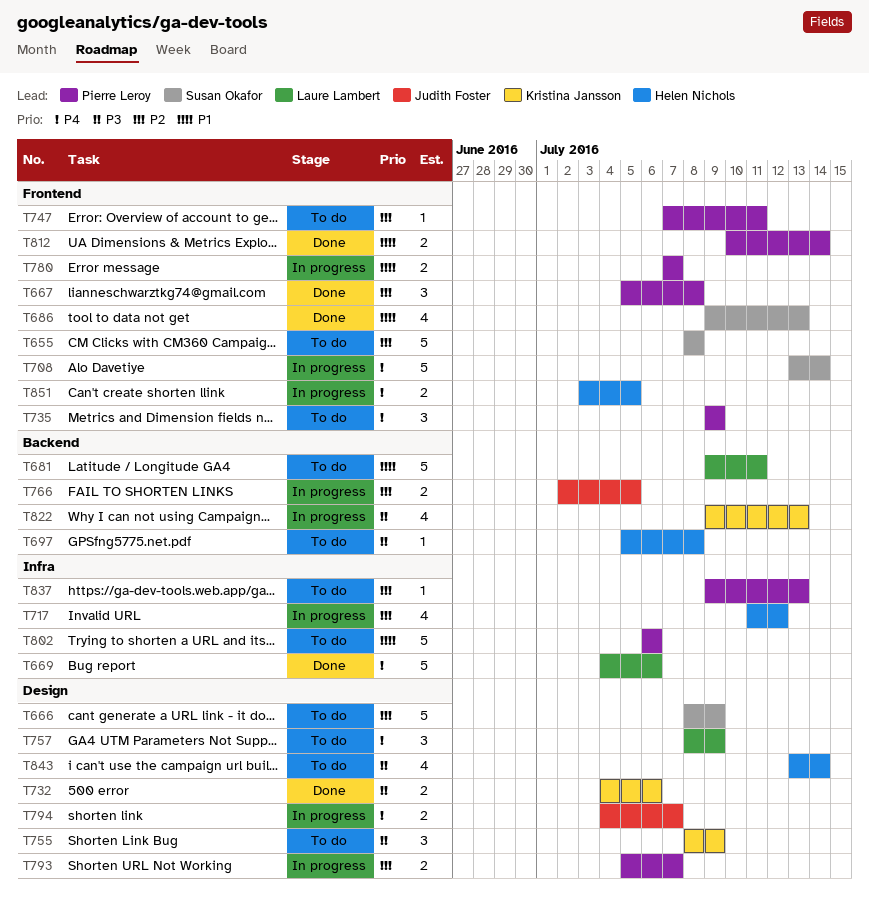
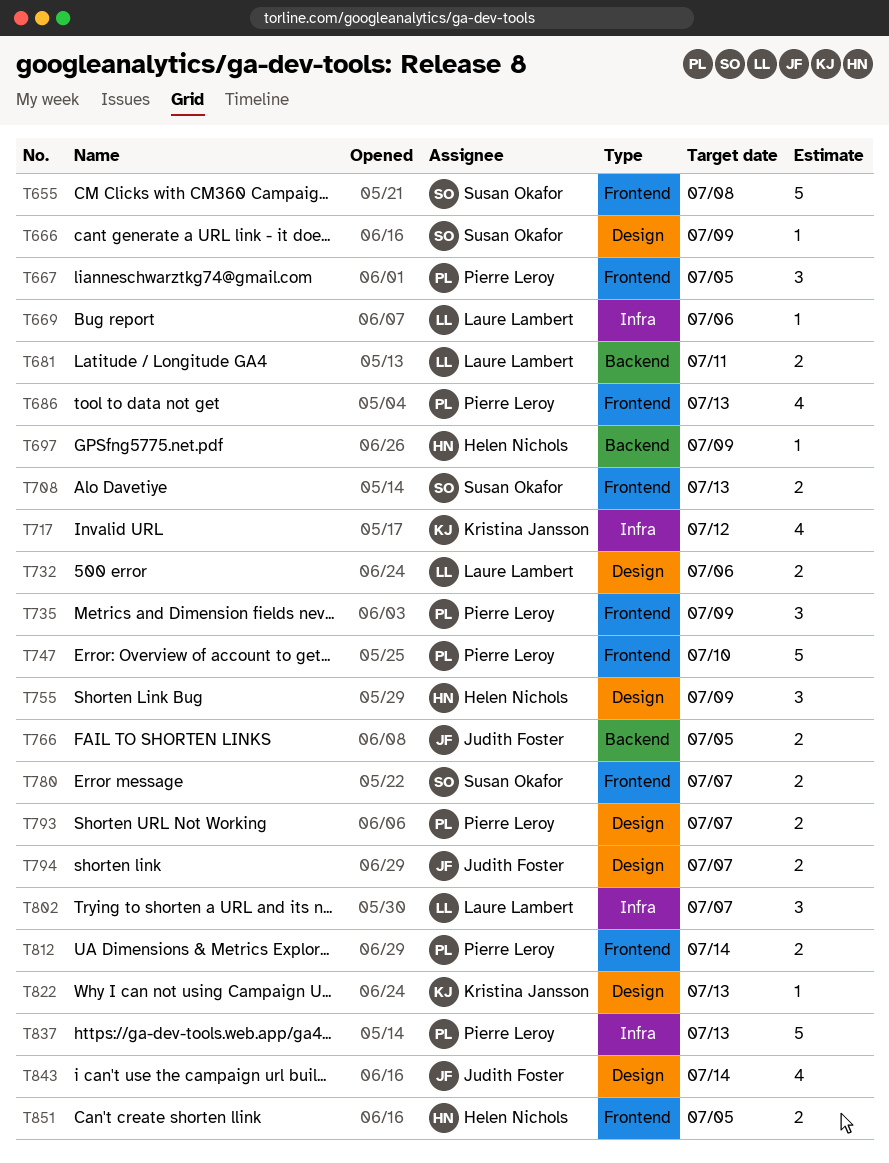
T666, estimate: 5 -> 1
T667, due: Jul 8 -> Jul 5
T669, estimate: 5 -> 1
T681, estimate: 5 -> 2
T686, owner: Susan Okafor -> Pierre Leroy
T697, due: Jul 8 -> Jul 9
T708, estimate: 5 -> 2
T708, due: Jul 14 -> Jul 13
T717, owner: Helen Nichols -> Kristina Jansson
T732, owner: Kristina Jansson -> Laure Lambert
T747, estimate: 1 -> 5
T747, due: Jul 11 -> Jul 10
T755, owner: Kristina Jansson -> Helen Nichols
T757: present -> none
T780, owner: Pierre Leroy -> Susan Okafor
T802, owner: Pierre Leroy -> Laure Lambert
T802, estimate: 5 -> 3
T802, due: Jul 6 -> Jul 7
T822, label: Backend -> Design
T822, estimate: 4 -> 1
T837, estimate: 1 -> 5
T843, owner: Helen Nichols -> Judith Foster

